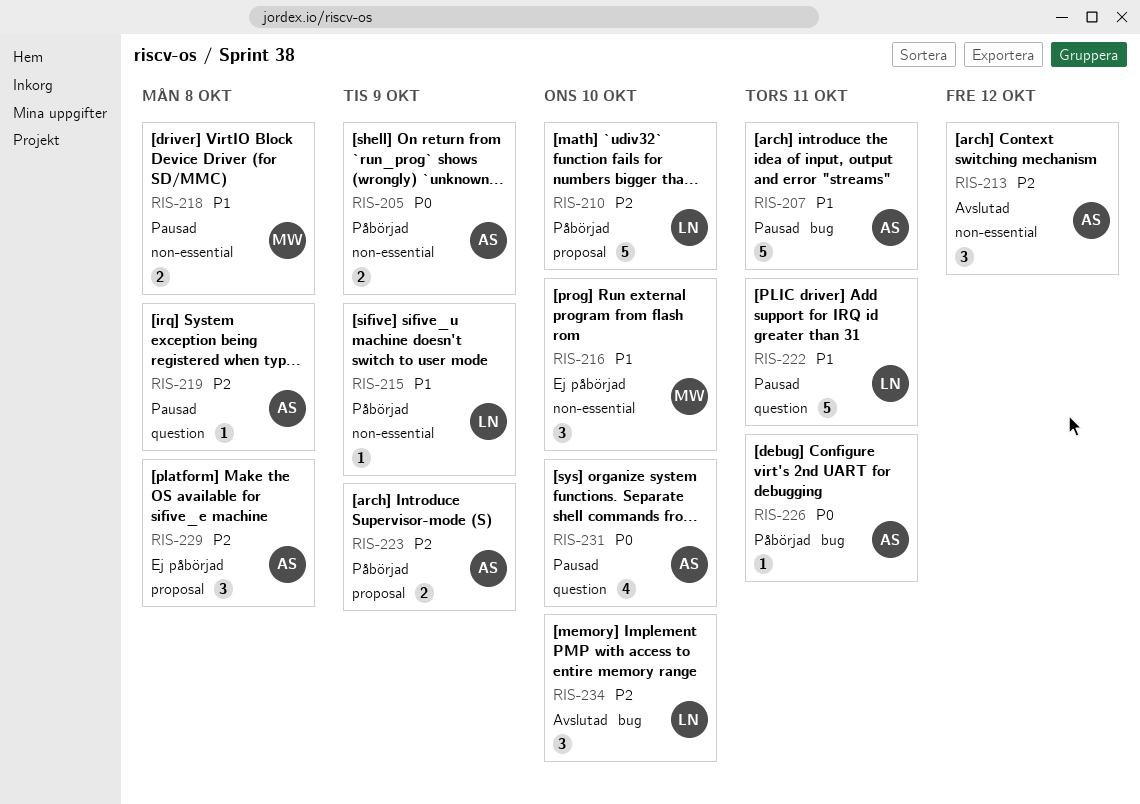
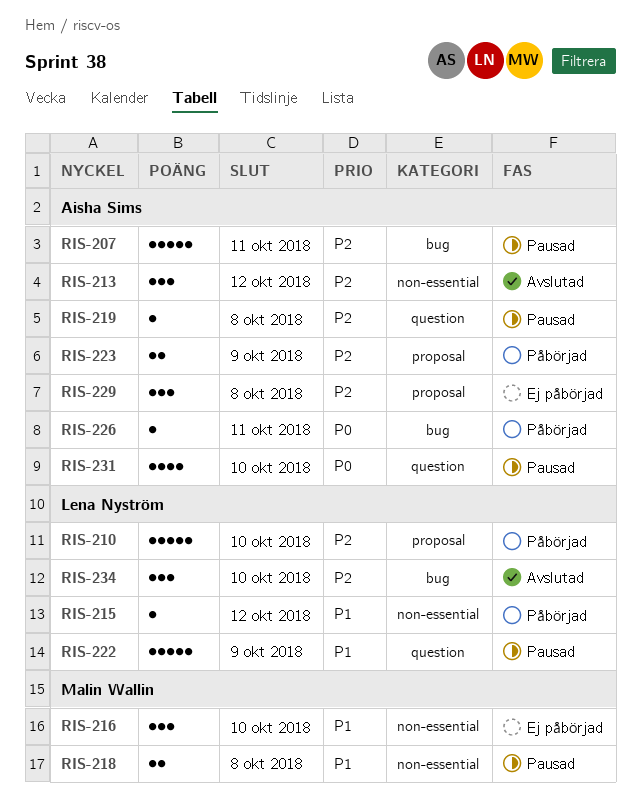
RIS-205: present -> none
RIS-207, priority: P1 -> P2
RIS-215, due: Oct 9 -> Oct 12
RIS-222, due: Oct 11 -> Oct 9

